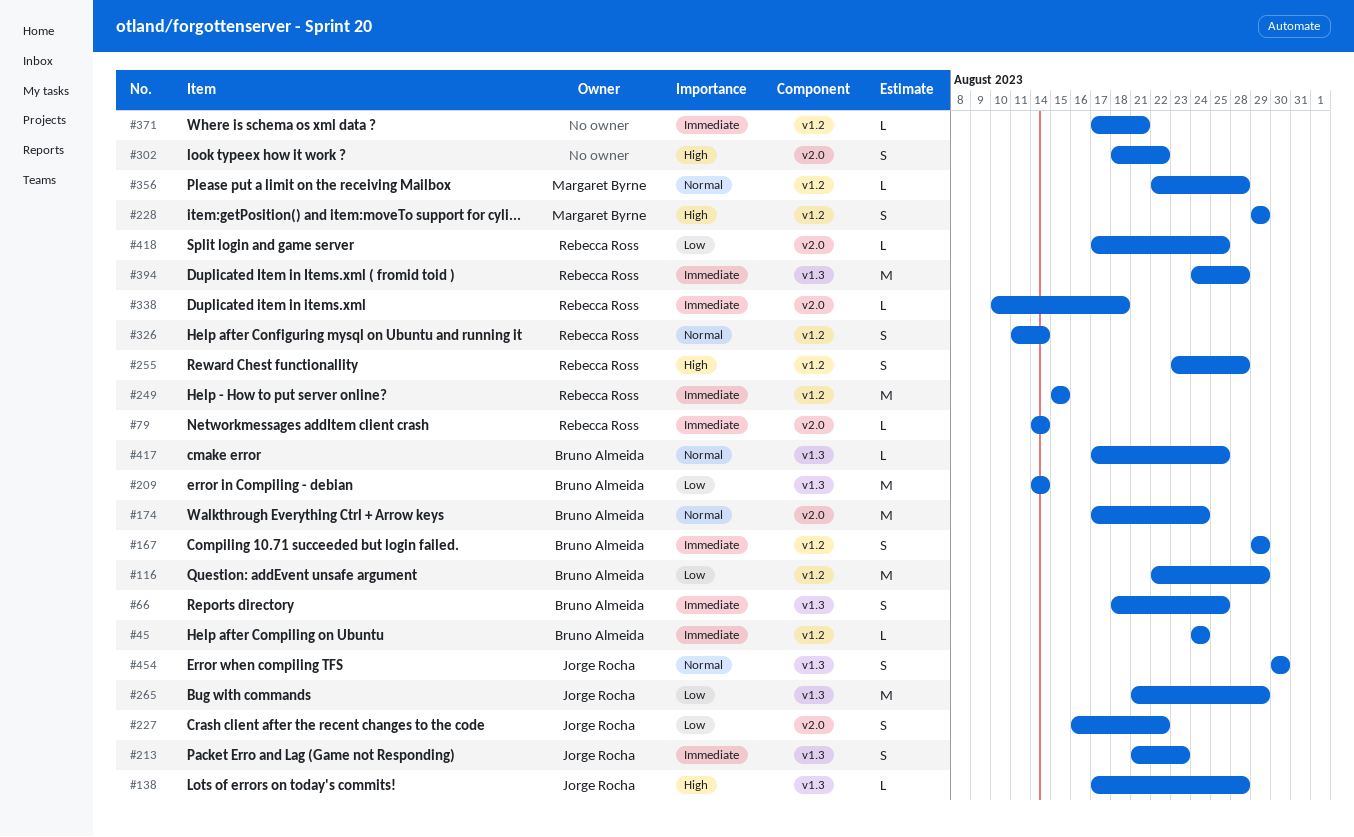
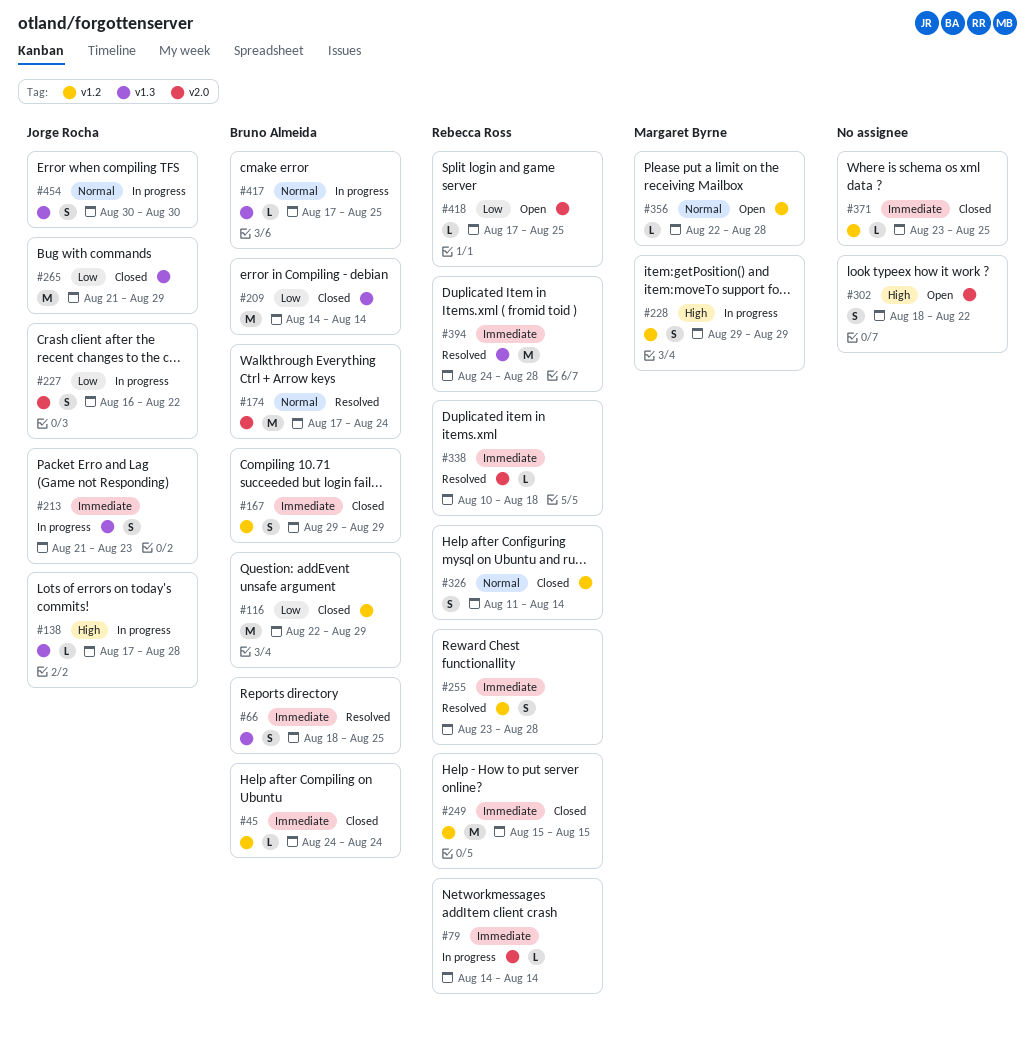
#255, priority: High -> Immediate
#371, start: Aug 17 -> Aug 23
#371, due: Aug 21 -> Aug 25

